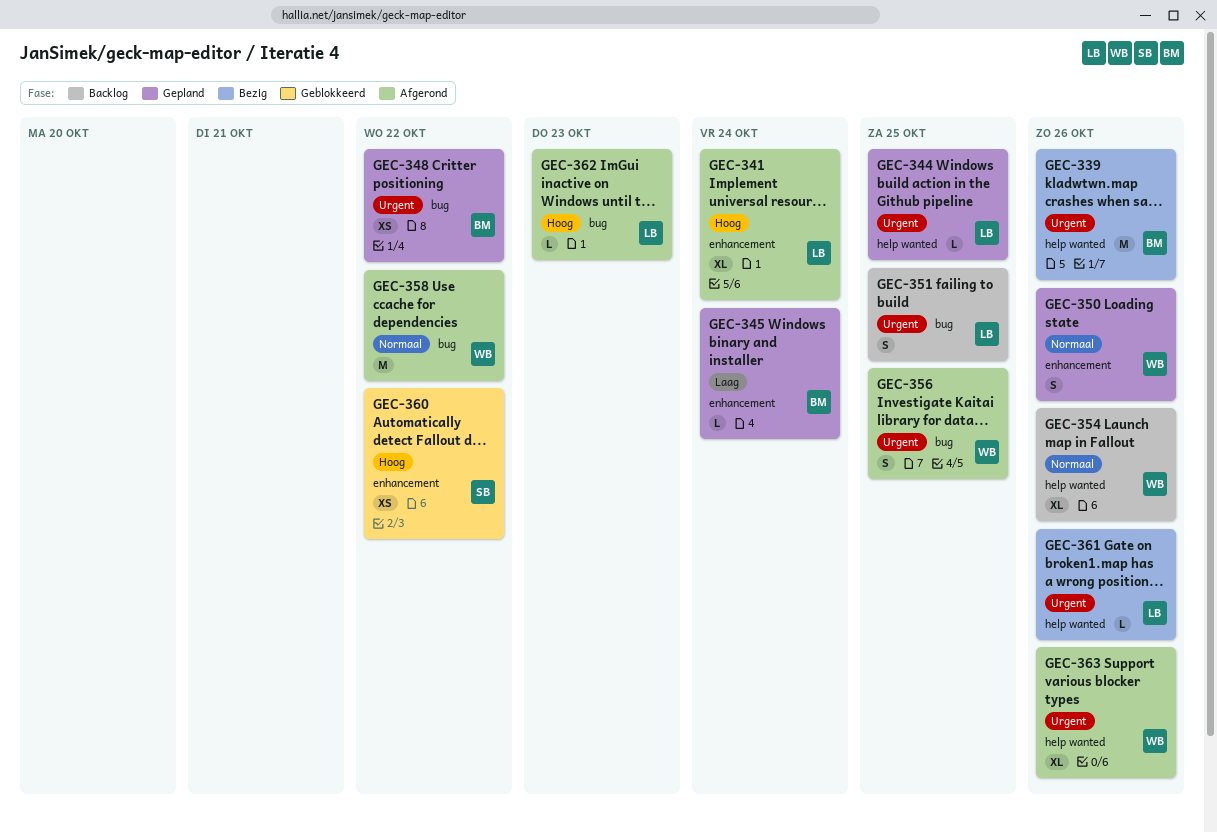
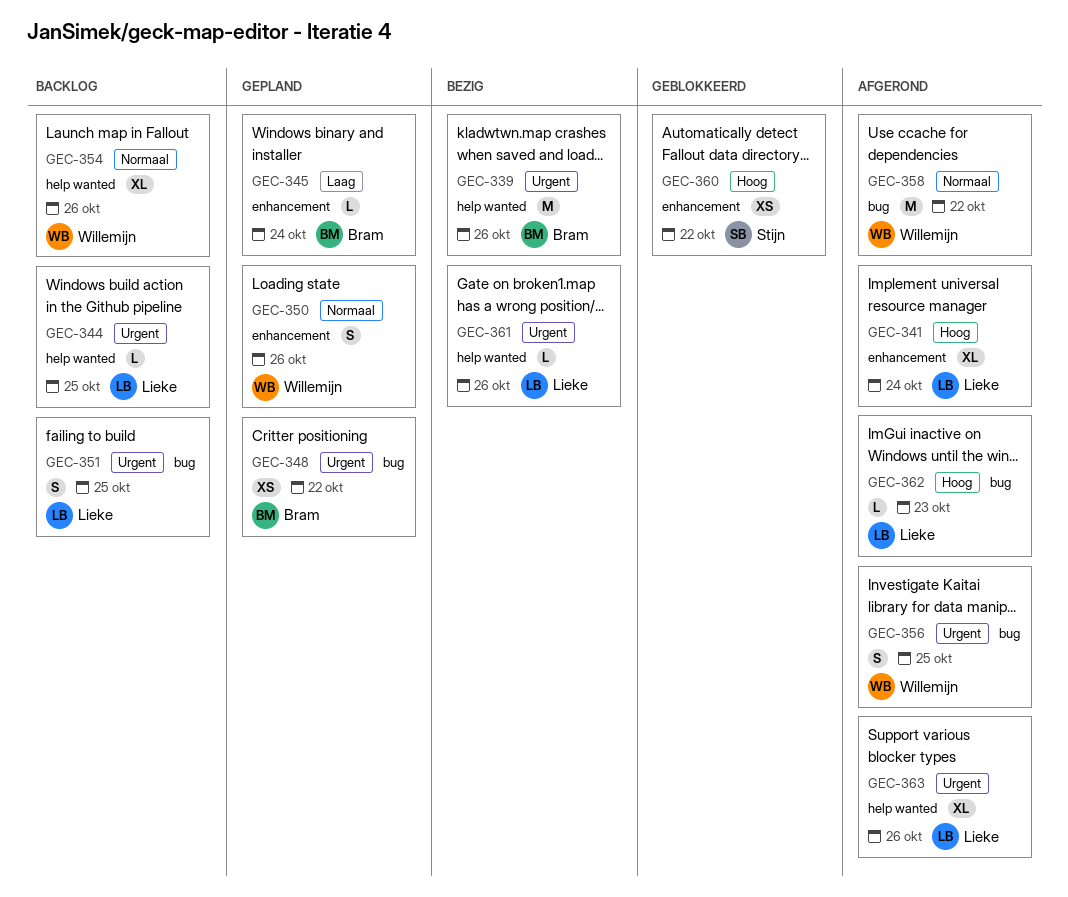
GEC-344, status: Gepland -> Backlog
GEC-363, owner: Willemijn -> Lieke

